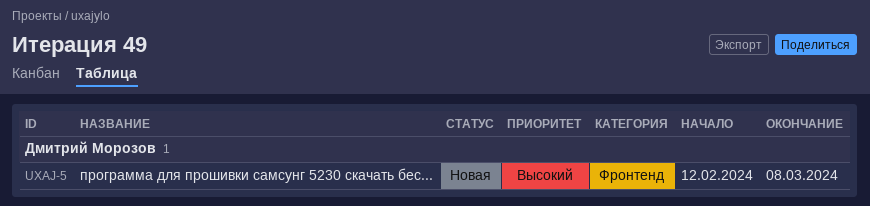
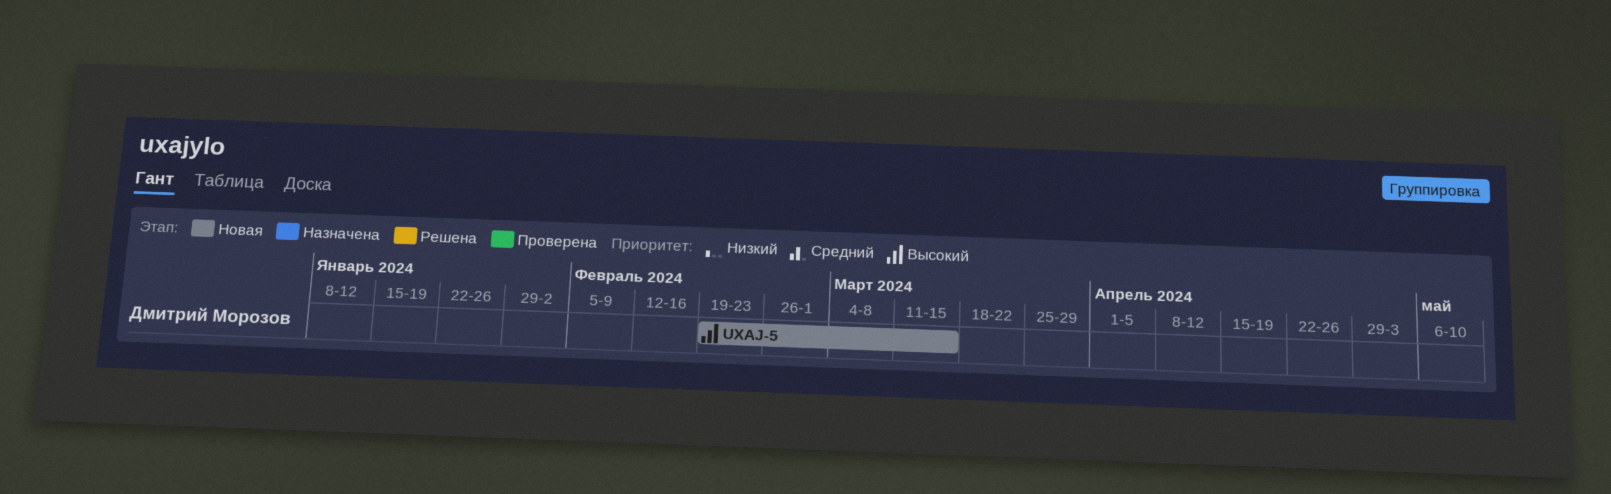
UXAJ-5, start: Feb 12 -> Feb 19
UXAJ-5, due: Mar 8 -> Mar 15

